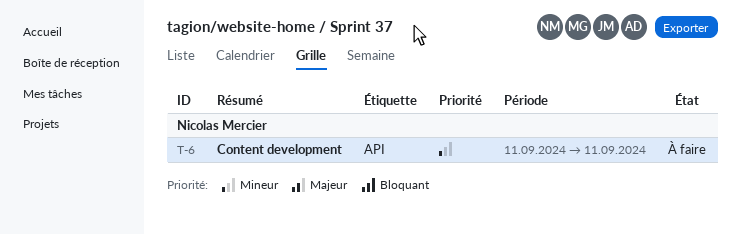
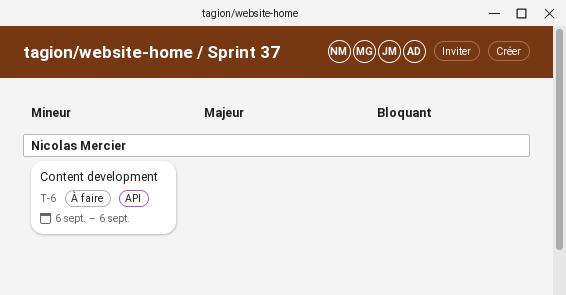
T-6, start: Sep 11 -> Sep 6
T-6, due: Sep 11 -> Sep 6

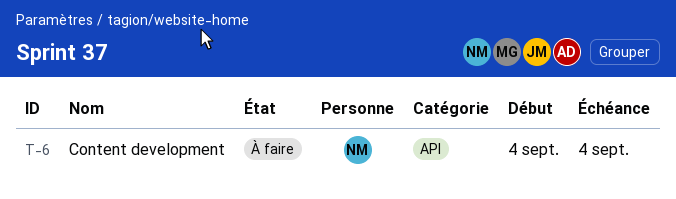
T-6, start: Sep 6 -> Sep 4
T-6, due: Sep 6 -> Sep 4

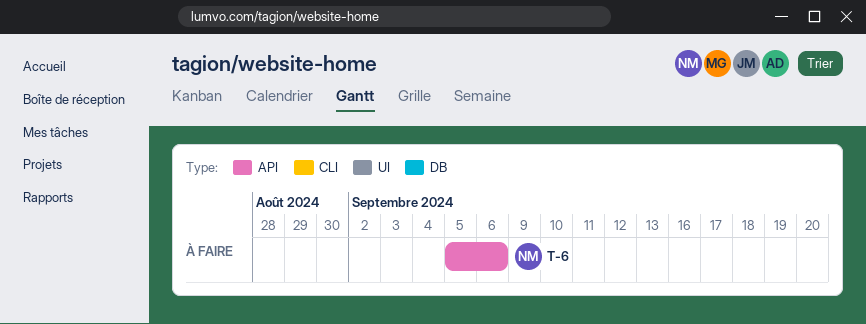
T-6, start: Sep 4 -> Sep 5
T-6, due: Sep 4 -> Sep 6

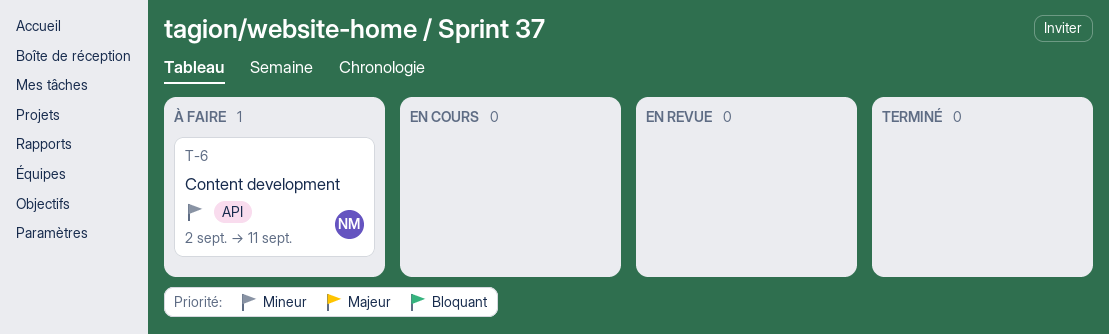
T-6, start: Sep 5 -> Sep 2
T-6, due: Sep 6 -> Sep 11

